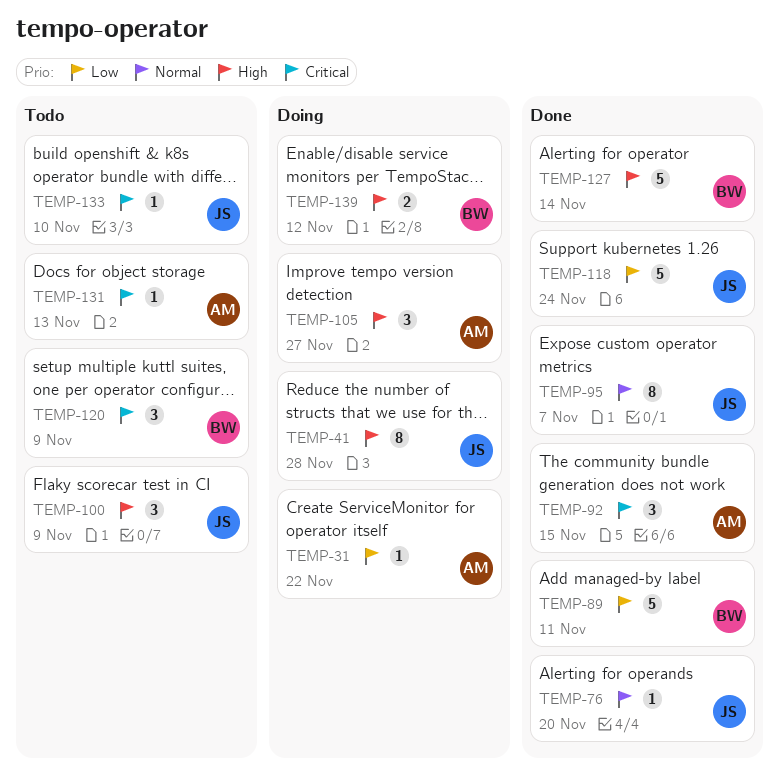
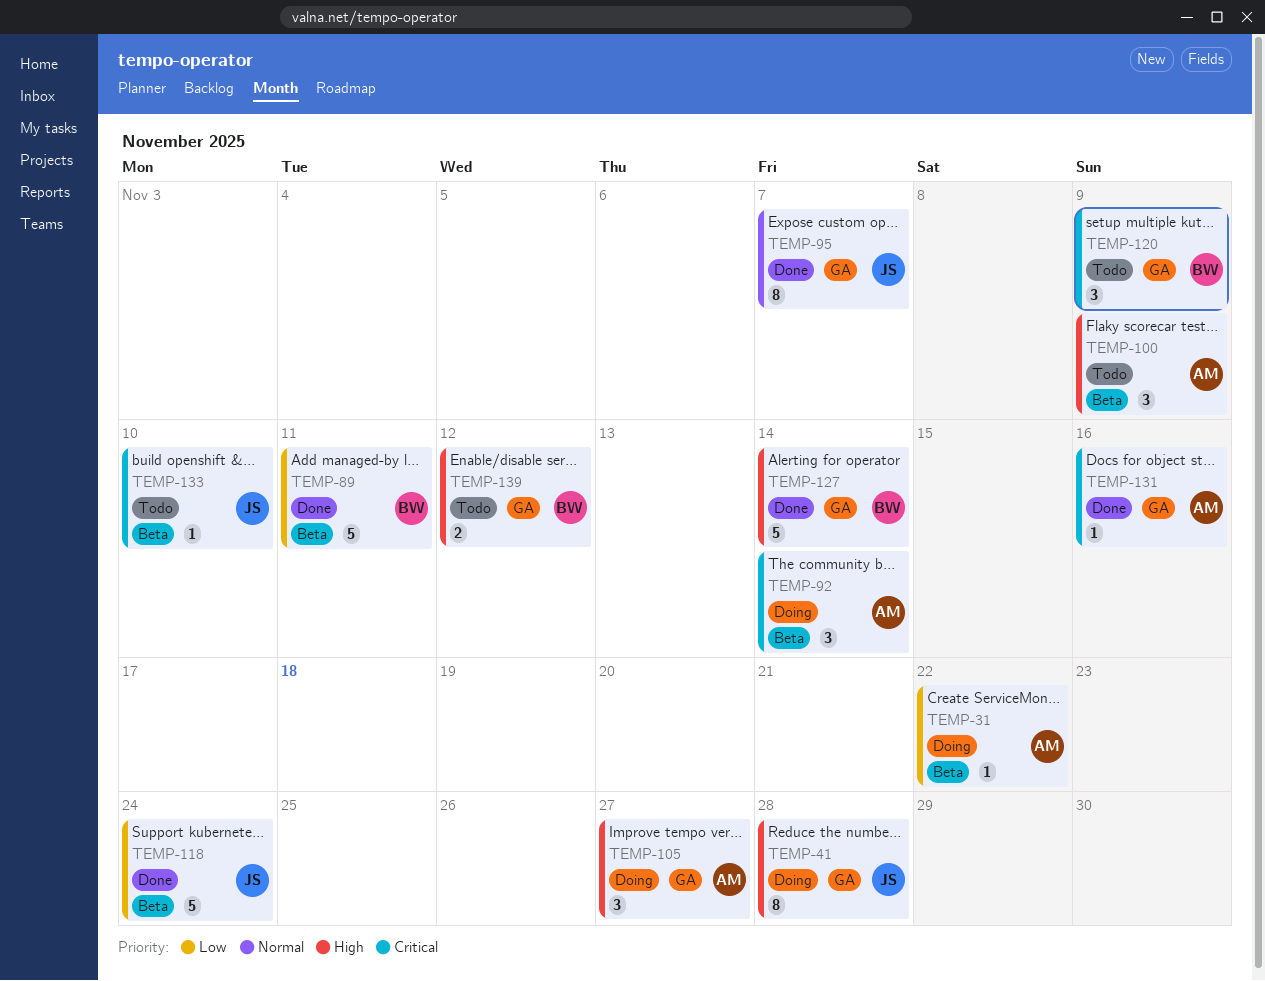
TEMP-76: present -> none
TEMP-92, status: Done -> Doing
TEMP-92, due: Nov 15 -> Nov 14
TEMP-100, owner: JS -> AM
TEMP-131, status: Todo -> Done
TEMP-131, due: Nov 13 -> Nov 16
TEMP-139, status: Doing -> Todo

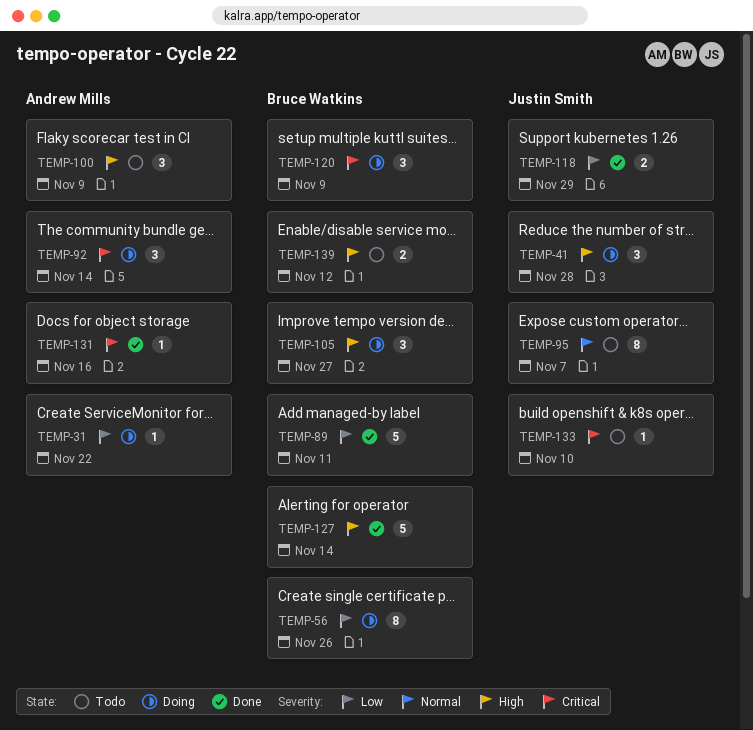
TEMP-41, estimate: 8 -> 3
TEMP-56: none -> present
TEMP-95, status: Done -> Todo
TEMP-105, owner: Andrew Mills -> Bruce Watkins
TEMP-118, estimate: 5 -> 2
TEMP-118, due: Nov 24 -> Nov 29
TEMP-120, status: Todo -> Doing

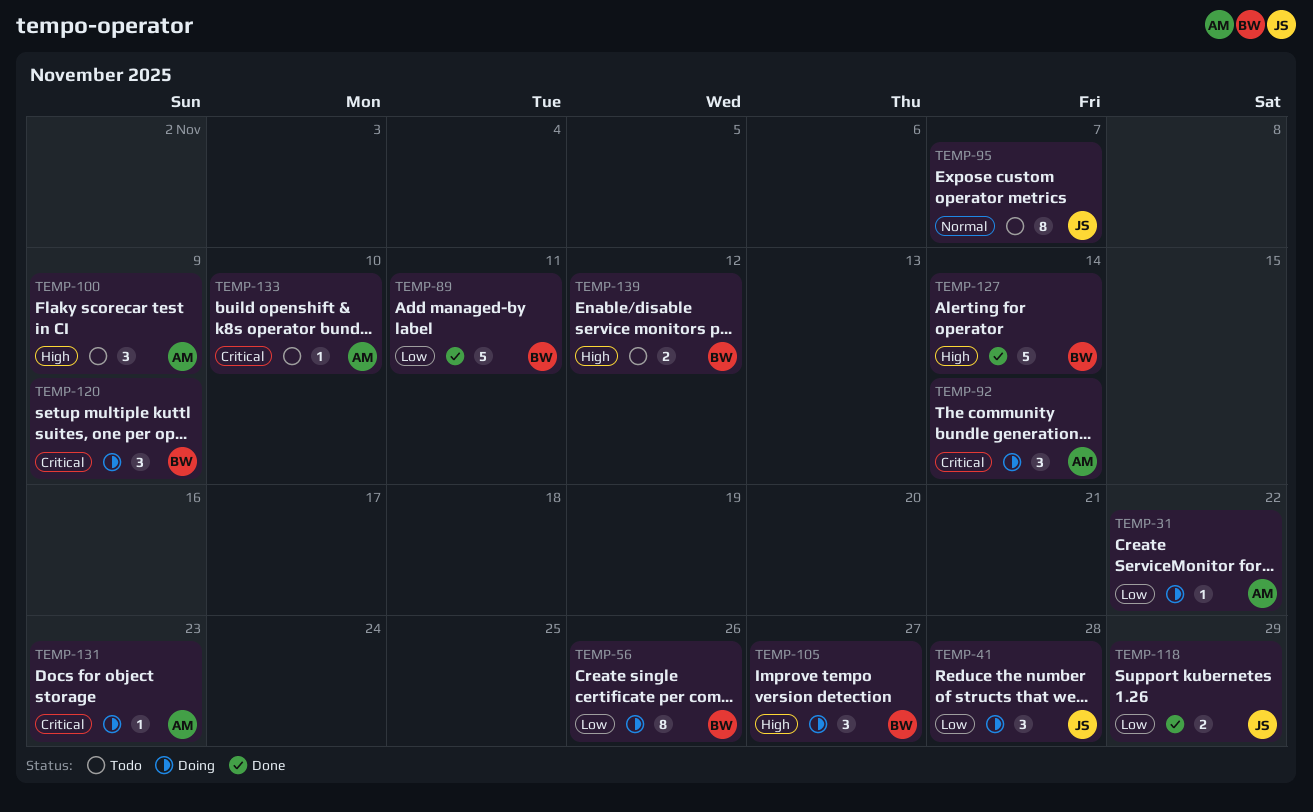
TEMP-41, priority: High -> Low
TEMP-131, status: Done -> Doing
TEMP-131, due: Nov 16 -> Nov 23
TEMP-133, owner: Justin Smith -> Andrew Mills

